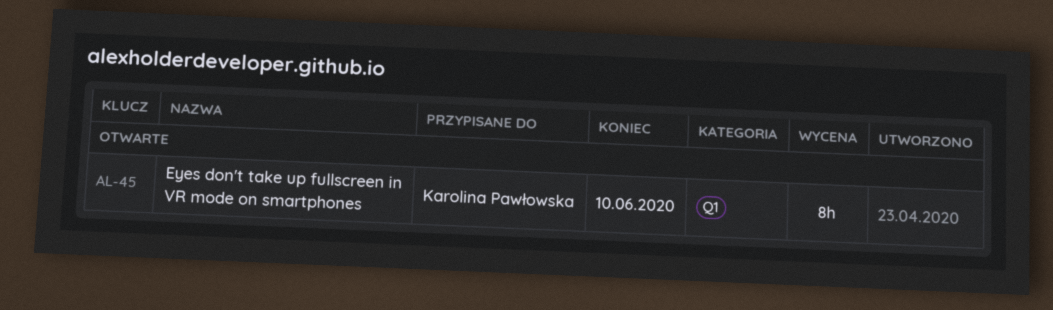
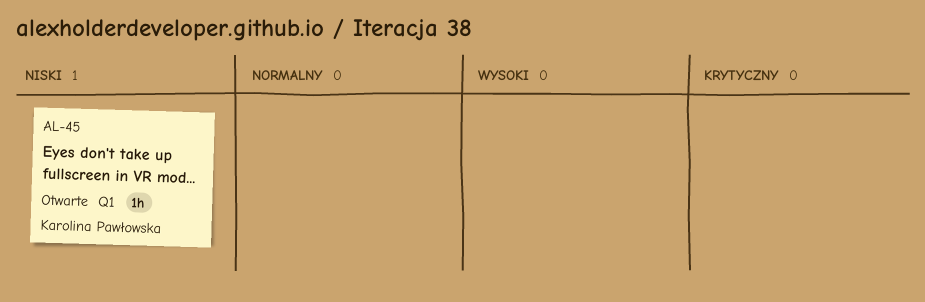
AL-45, estimate: 8h -> 1h

